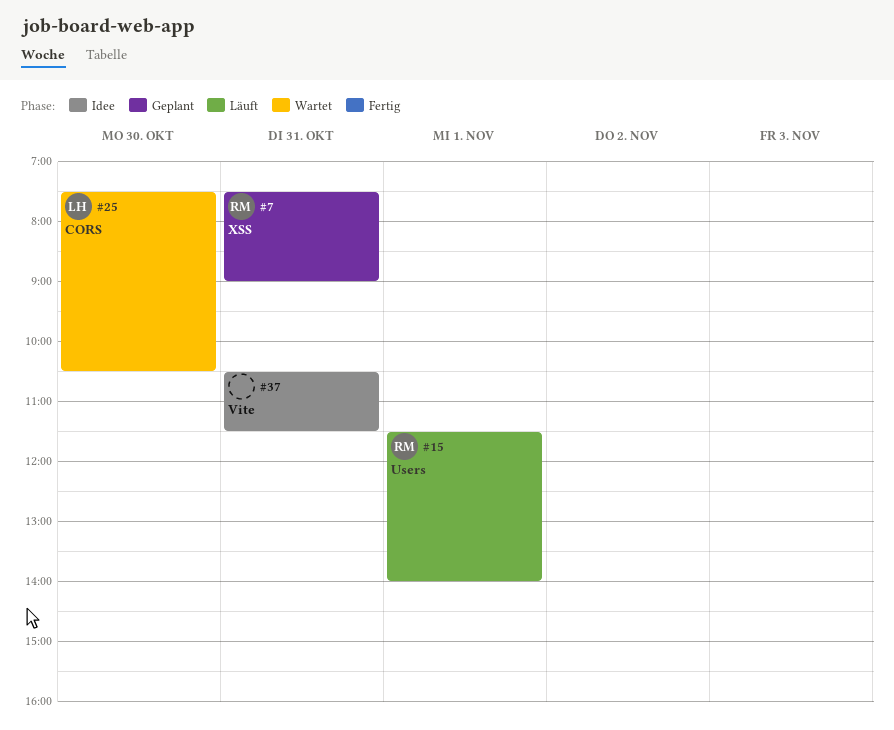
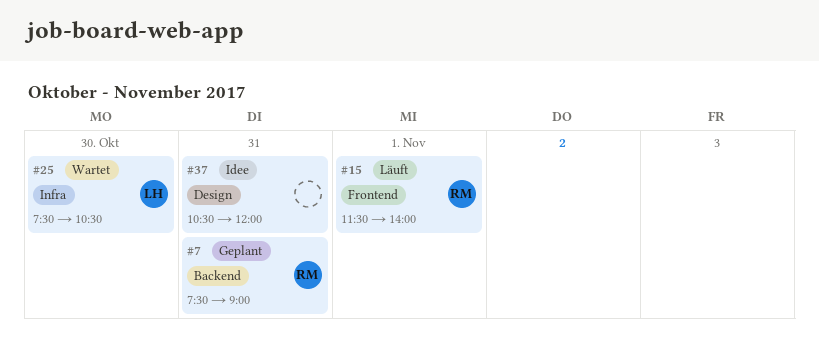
#37, ends: 11:30 -> 12:00

